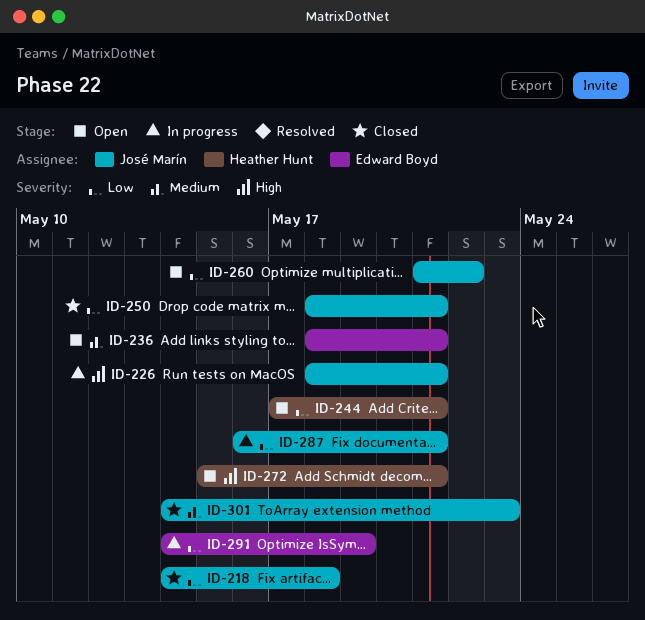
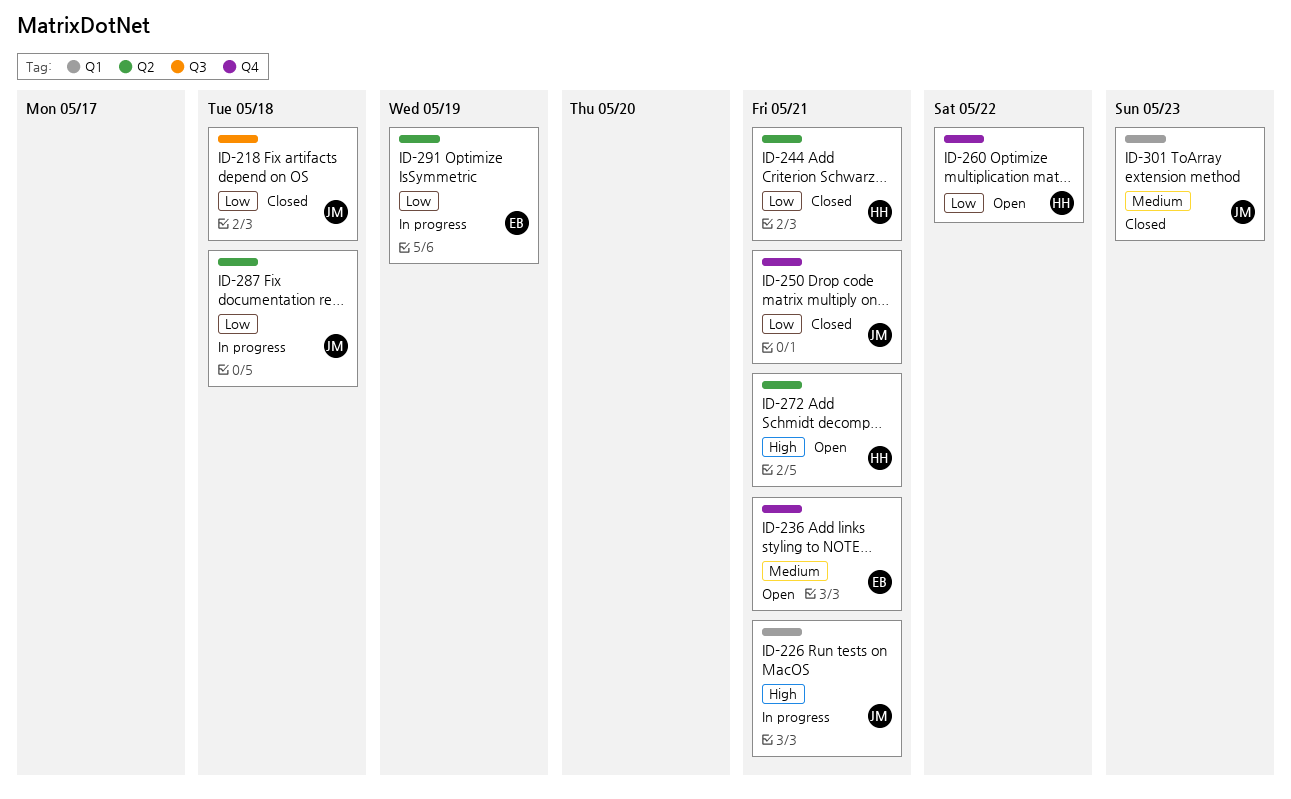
ID-244, status: Open -> Closed
ID-260, owner: José Marín -> Heather Hunt
ID-287, due: May 21 -> May 18

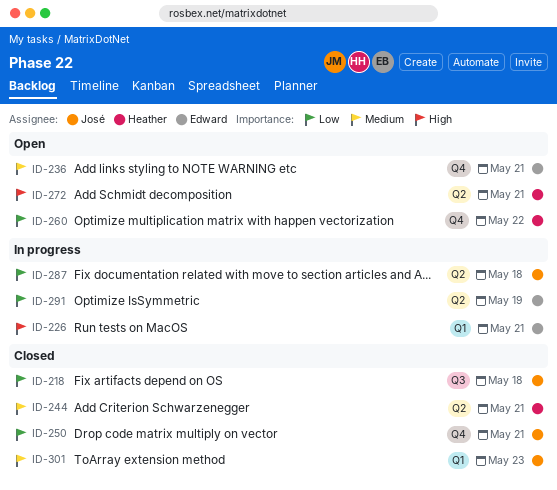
ID-226, owner: José -> Edward
ID-244, priority: Low -> Medium

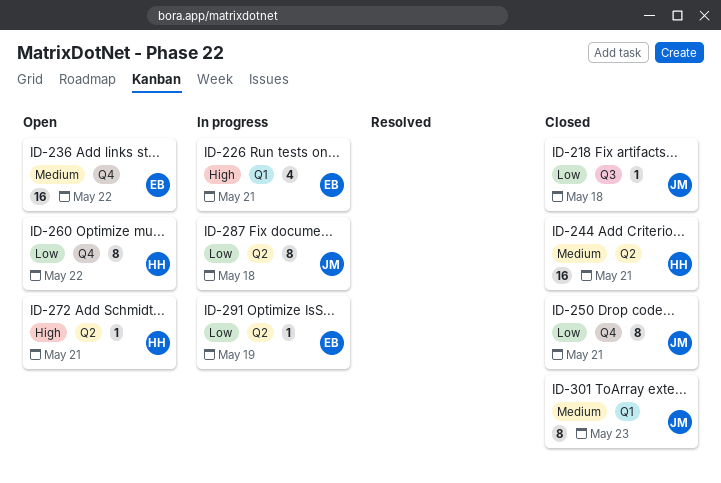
ID-236, due: May 21 -> May 22

